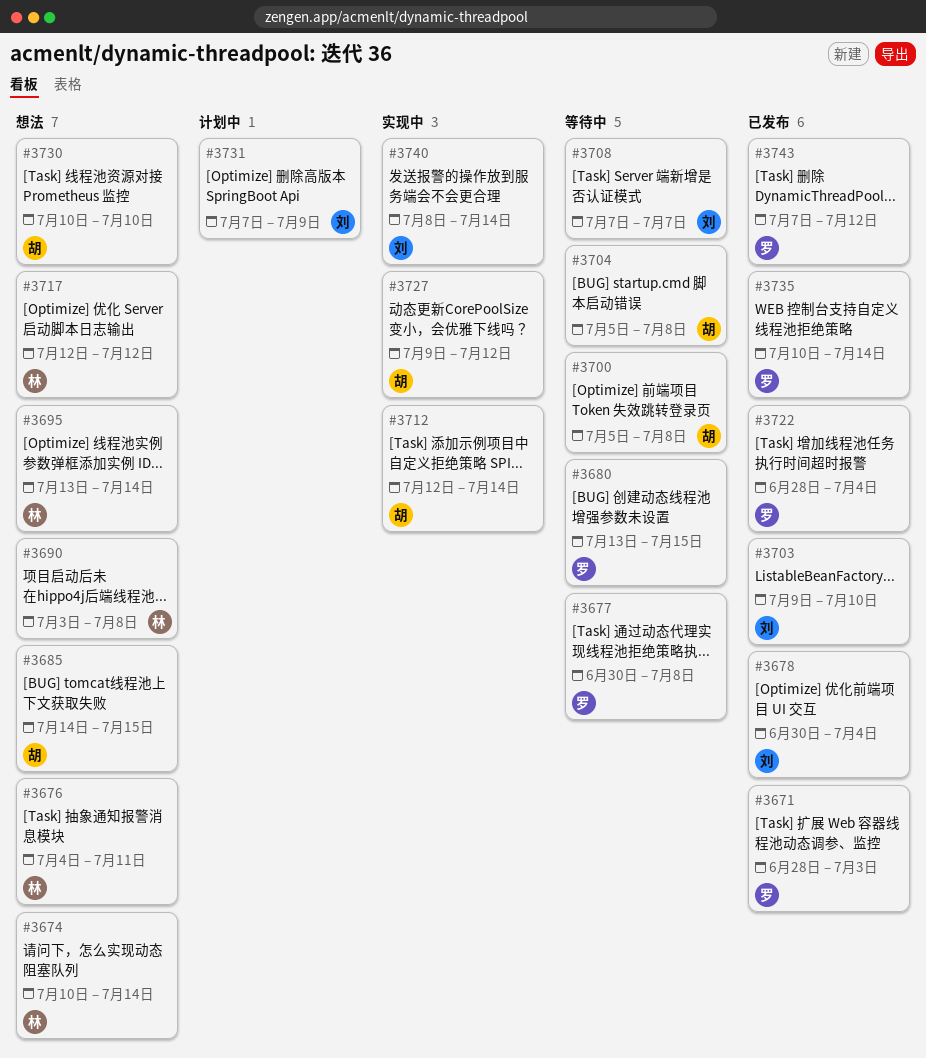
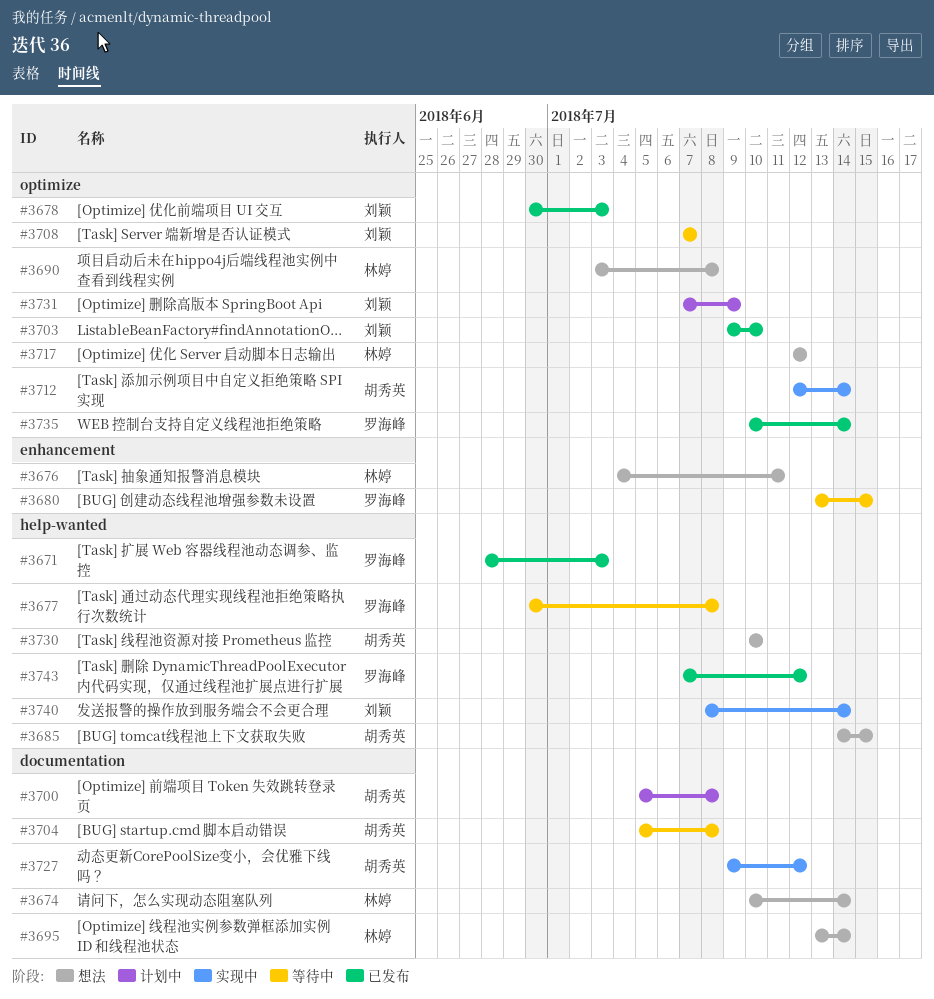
#3678, due: Jul 4 -> Jul 3
#3700, status: 等待中 -> 计划中
#3722: present -> none

